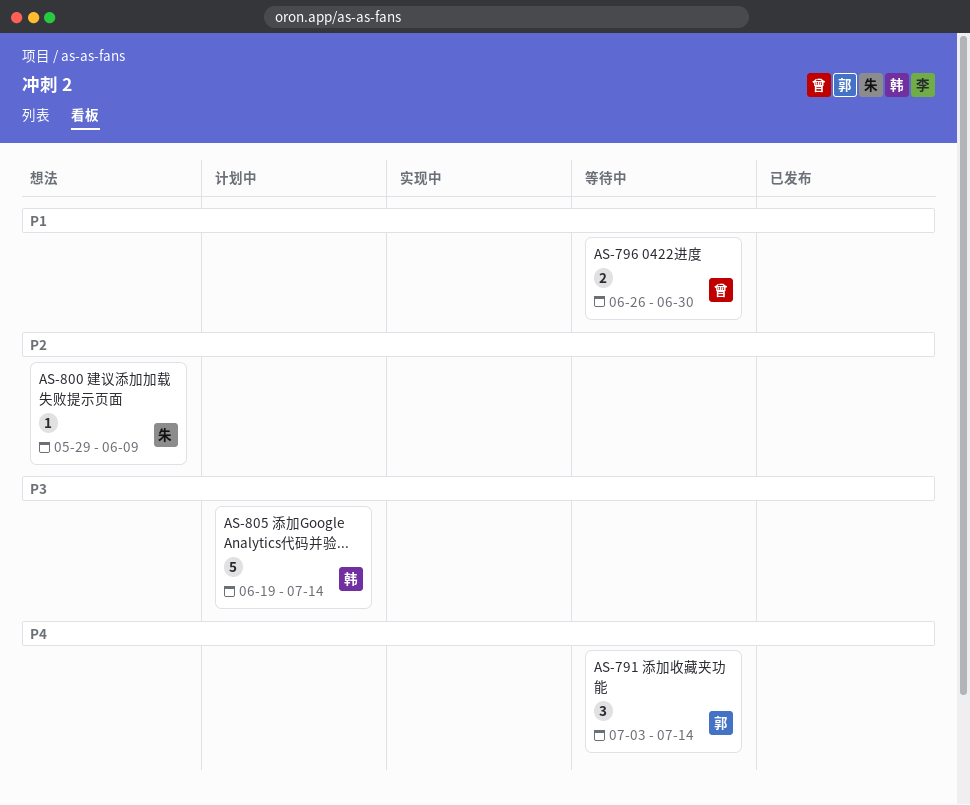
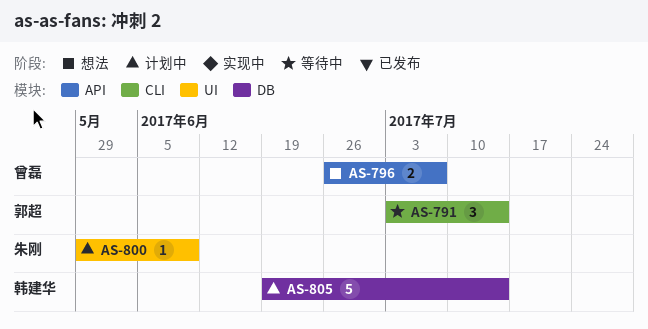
AS-796, status: 等待中 -> 想法
AS-796, due: Jun 30 -> Jul 7
AS-800, status: 想法 -> 计划中

